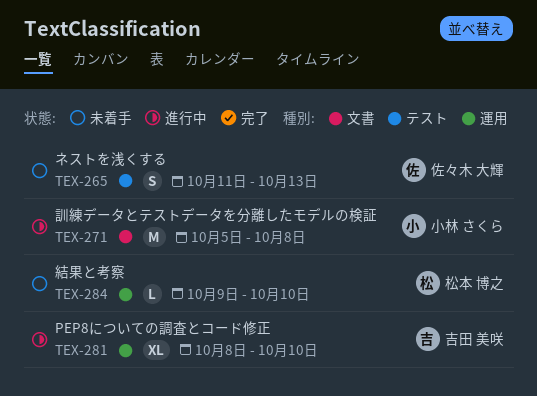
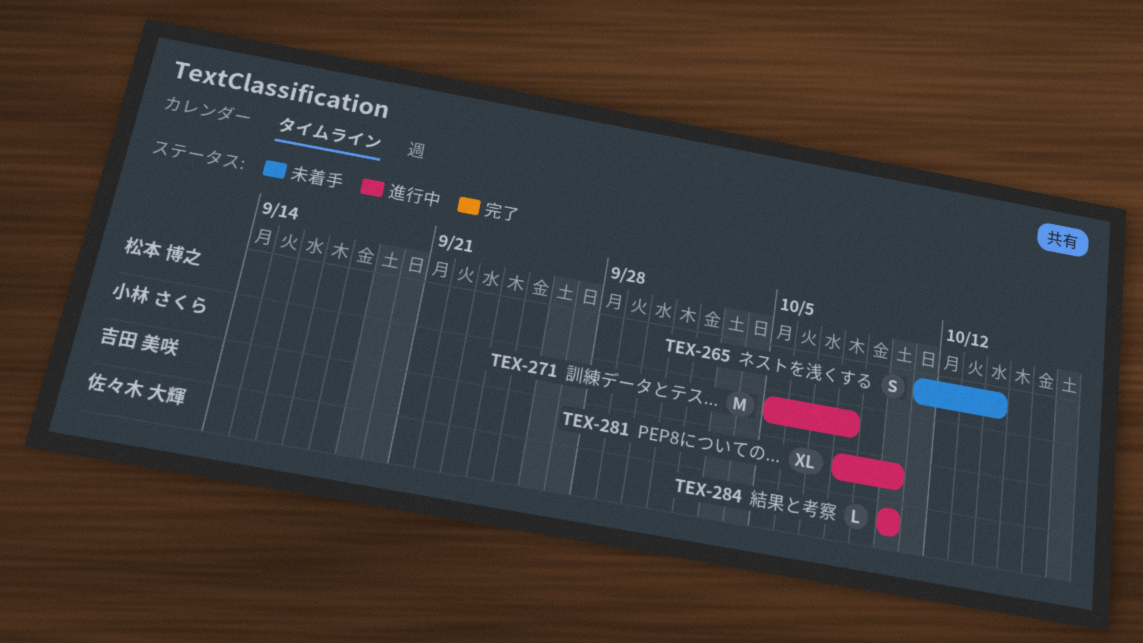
TEX-265, owner: 佐々木 大輝 -> 松本 博之
TEX-265, due: Oct 13 -> Oct 14
TEX-284, status: 未着手 -> 進行中
TEX-284, owner: 松本 博之 -> 佐々木 大輝
TEX-284, start: Oct 9 -> Oct 10

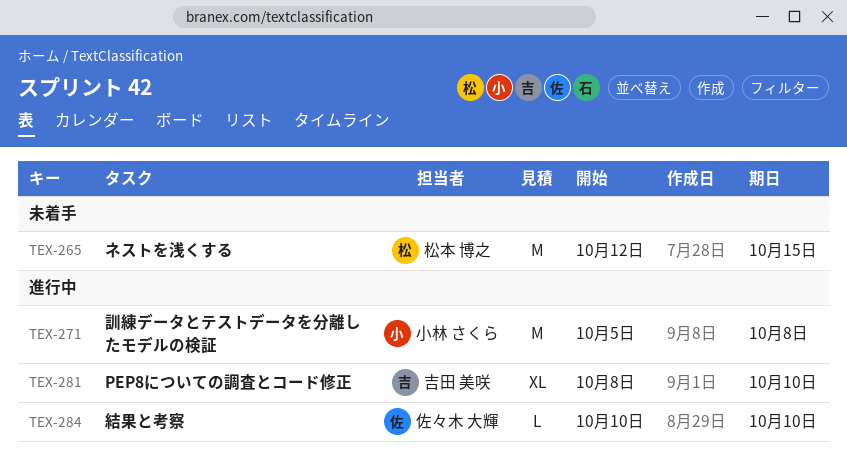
TEX-265, estimate: S -> M
TEX-265, start: Oct 11 -> Oct 12
TEX-265, due: Oct 14 -> Oct 15

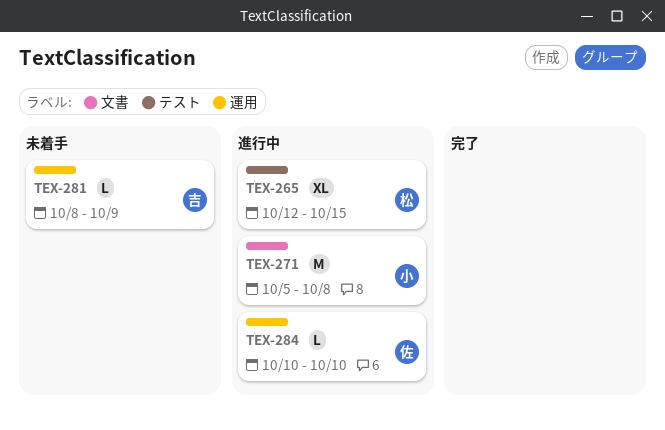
TEX-265, status: 未着手 -> 進行中
TEX-265, estimate: M -> XL
TEX-281, status: 進行中 -> 未着手
TEX-281, estimate: XL -> L
TEX-281, due: Oct 10 -> Oct 9

